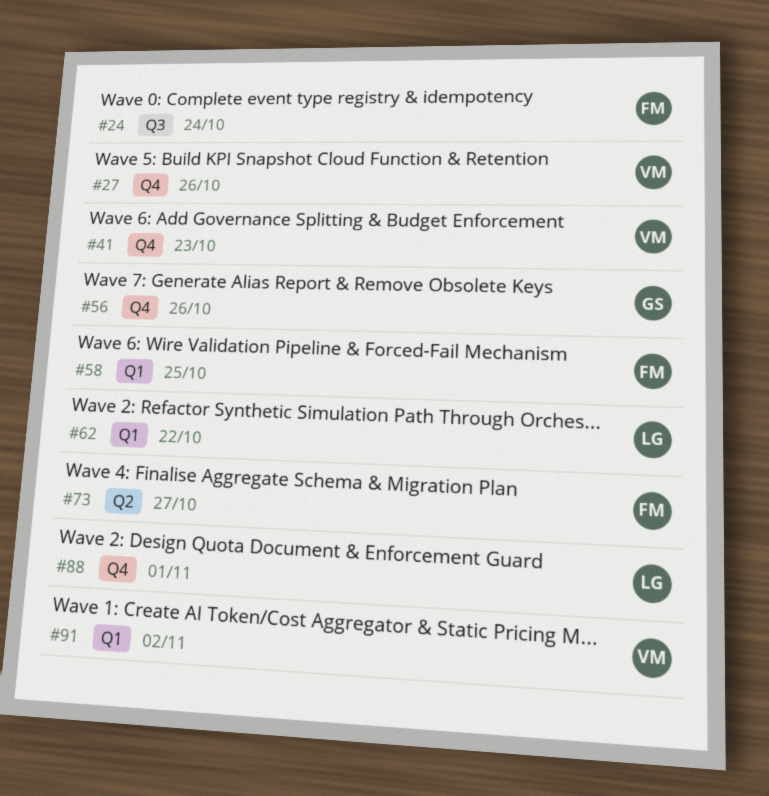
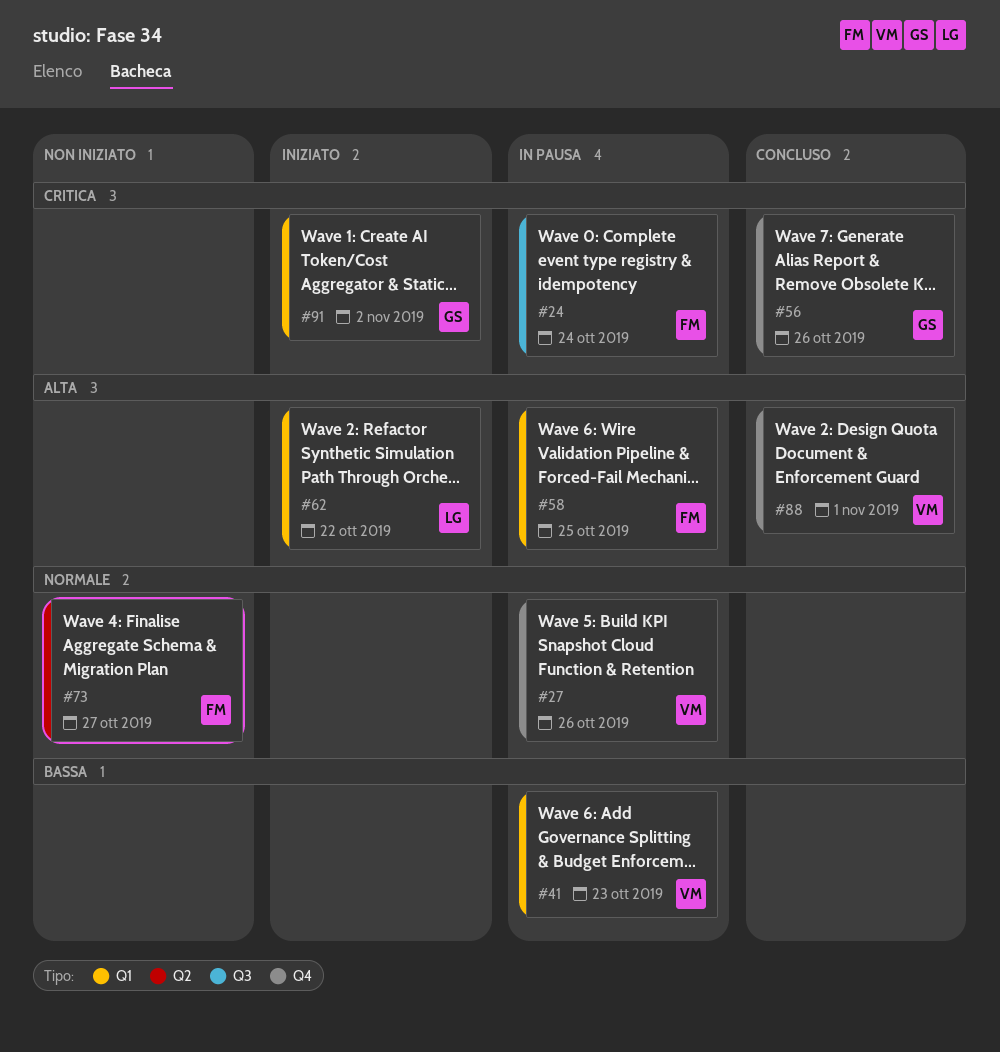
#41, label: Q4 -> Q1
#88, owner: LG -> VM
#91, owner: VM -> GS

